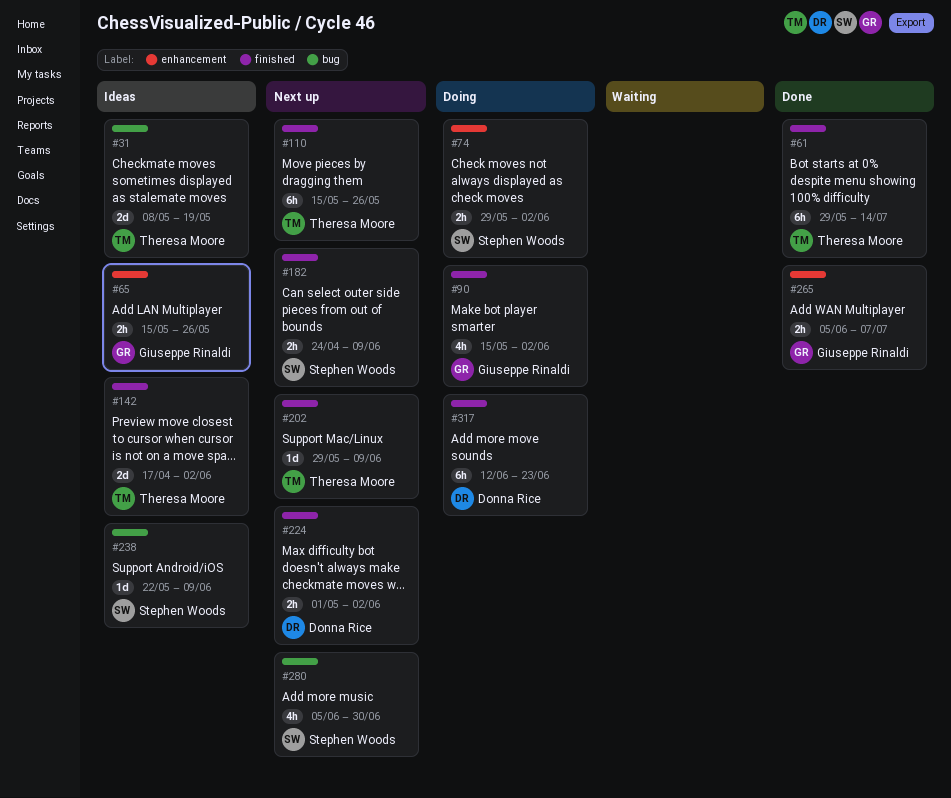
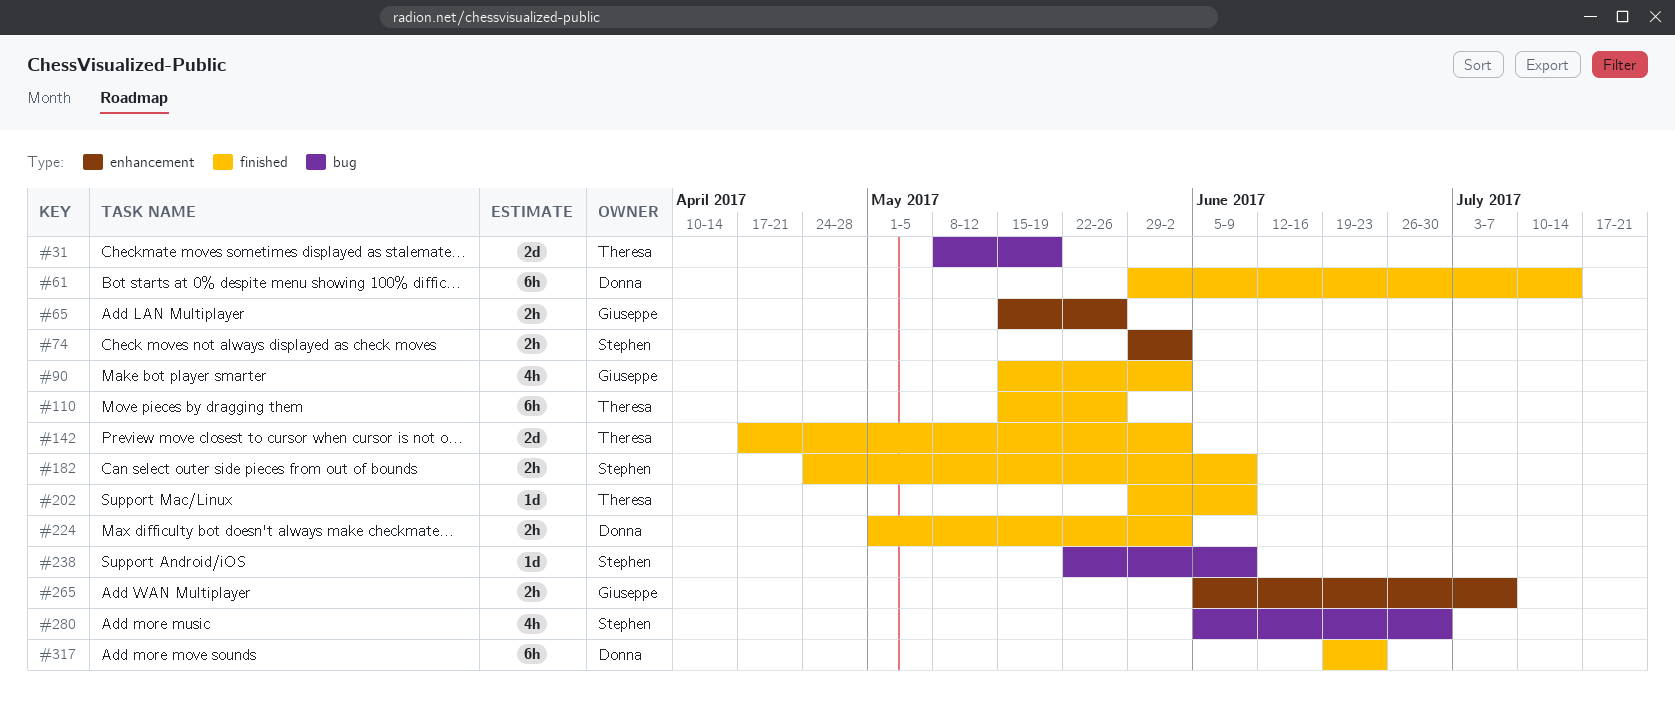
#61, owner: Theresa Moore -> Donna Rice
#317, start: Jun 12 -> Jun 19

